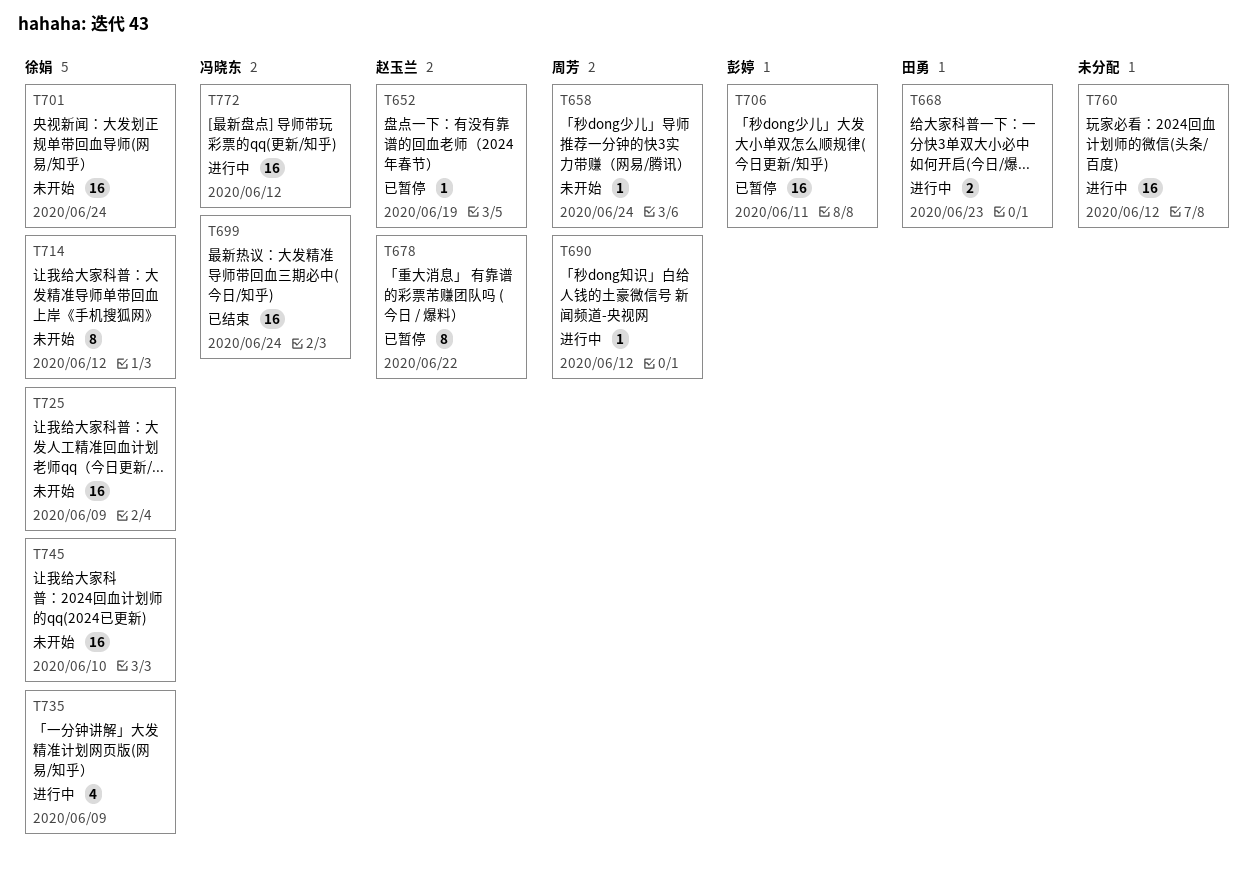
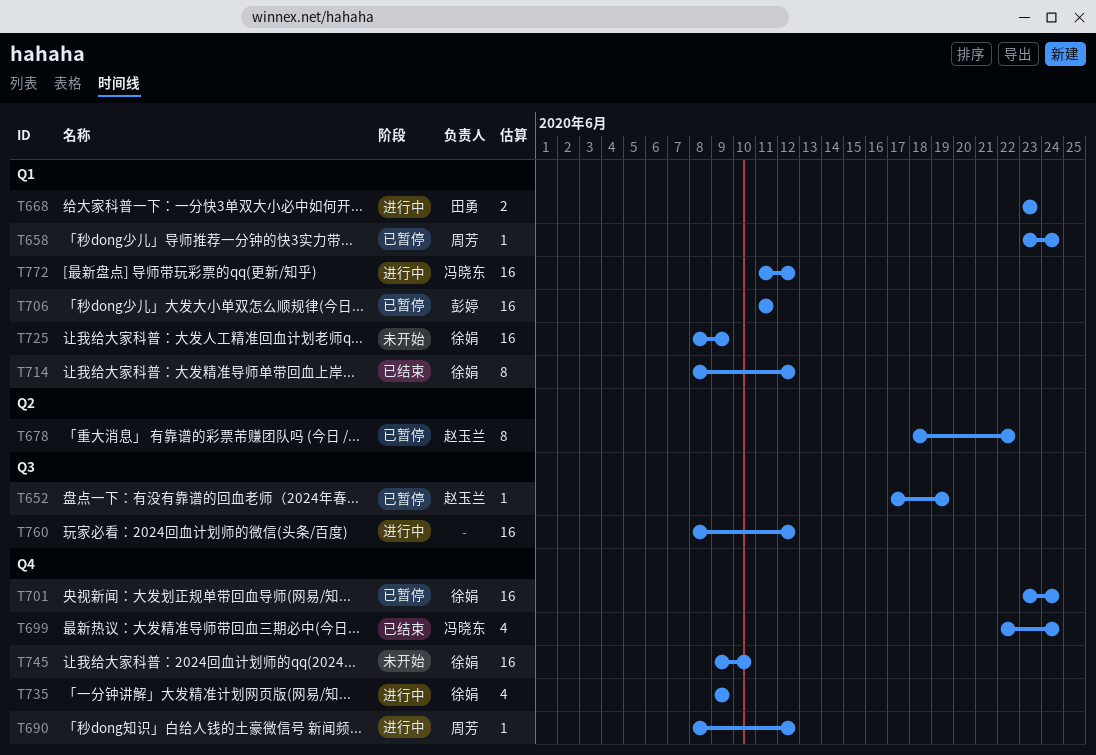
T658, status: 未开始 -> 已暂停
T699, estimate: 16 -> 4
T701, status: 未开始 -> 已暂停
T714, status: 未开始 -> 已结束

